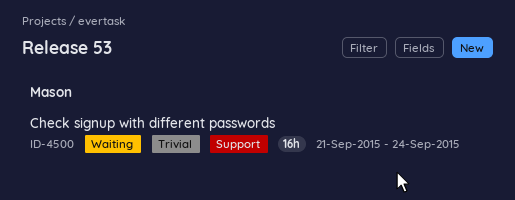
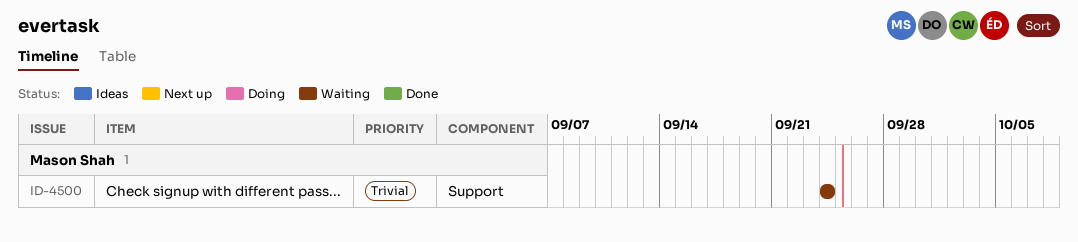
ID-4500, start: Sep 21 -> Sep 24

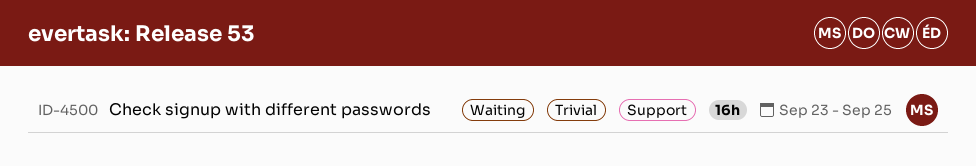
ID-4500, start: Sep 24 -> Sep 23
ID-4500, due: Sep 24 -> Sep 25

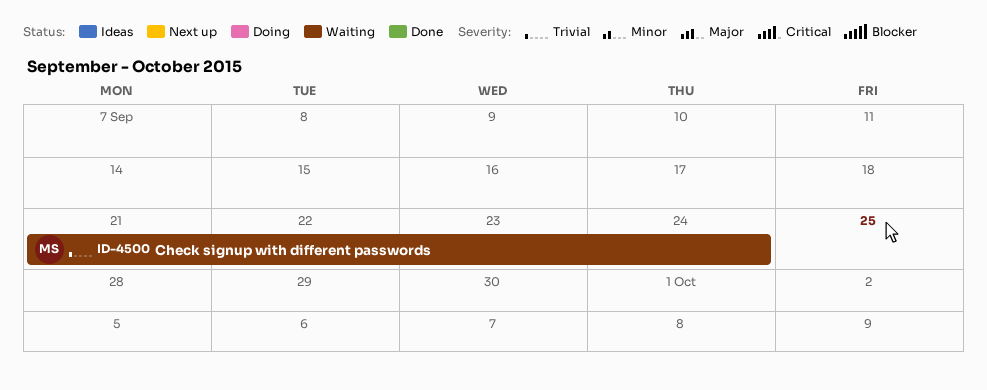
ID-4500, start: Sep 23 -> Sep 21
ID-4500, due: Sep 25 -> Sep 24

